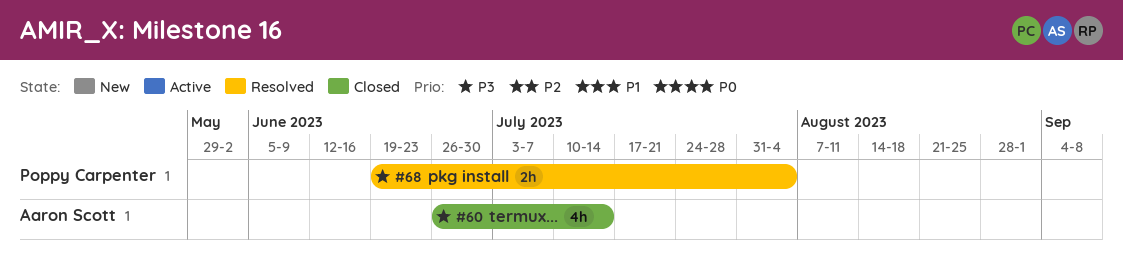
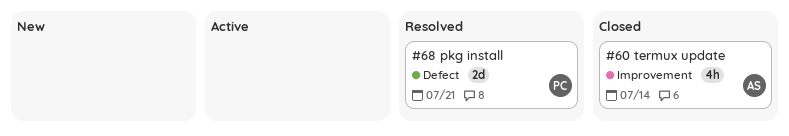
#68, estimate: 2h -> 2d
#68, due: Aug 4 -> Jul 21

